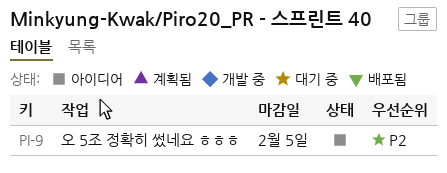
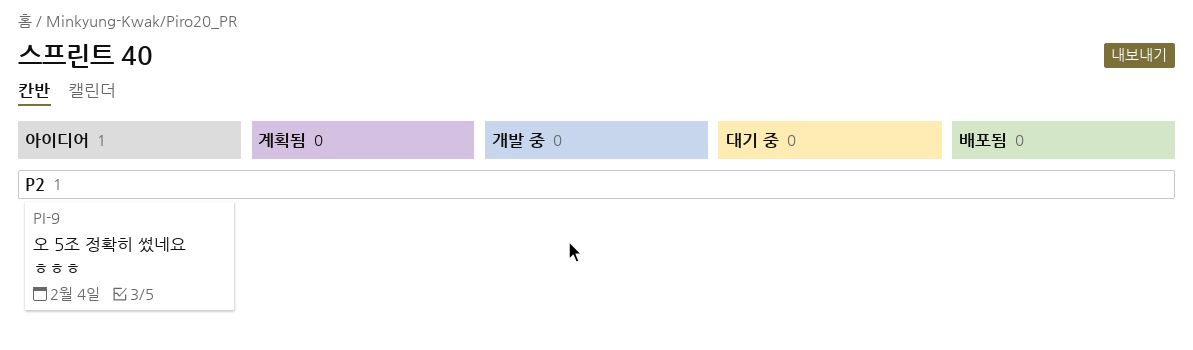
PI-9, due: Feb 5 -> Feb 4

